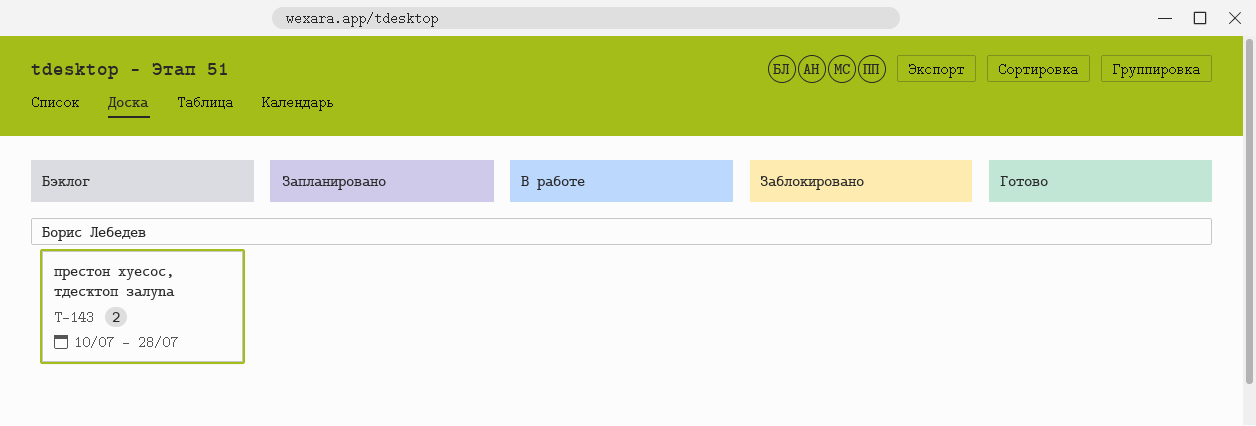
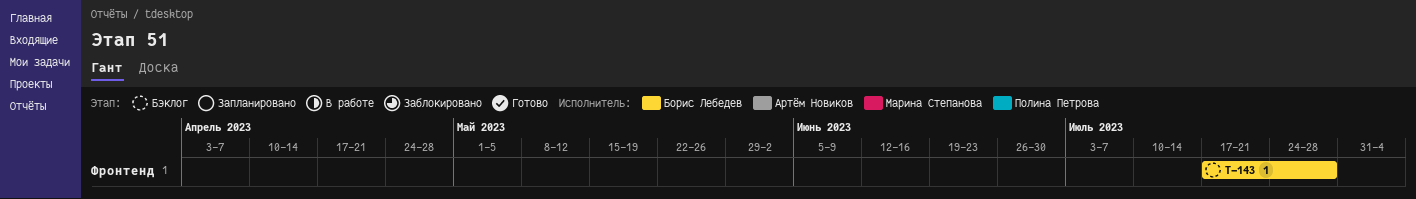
T-143, estimate: 2 -> 1
T-143, start: Jul 10 -> Jul 17

